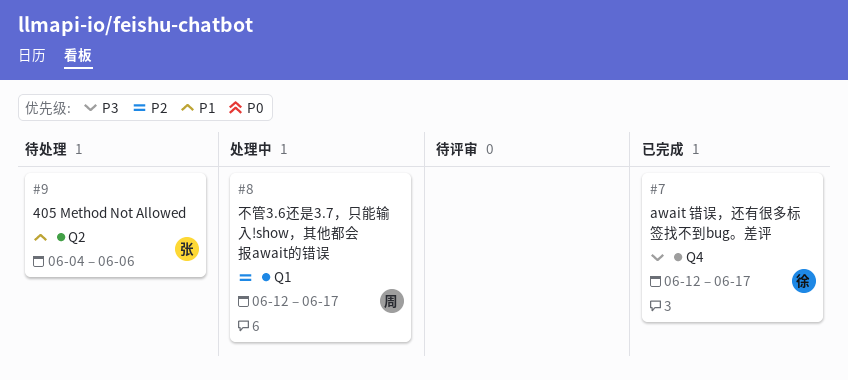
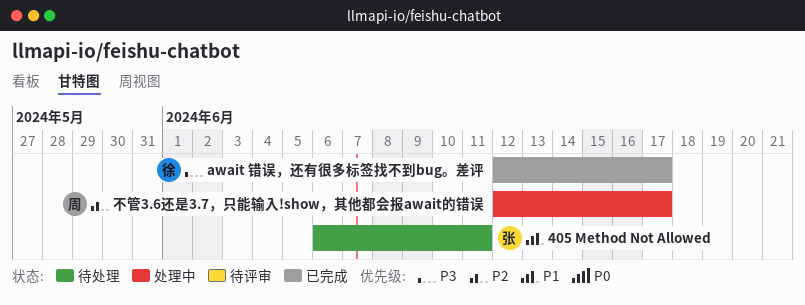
405 Method Not Allowed, start: Jun 4 -> Jun 6
405 Method Not Allowed, due: Jun 6 -> Jun 11

